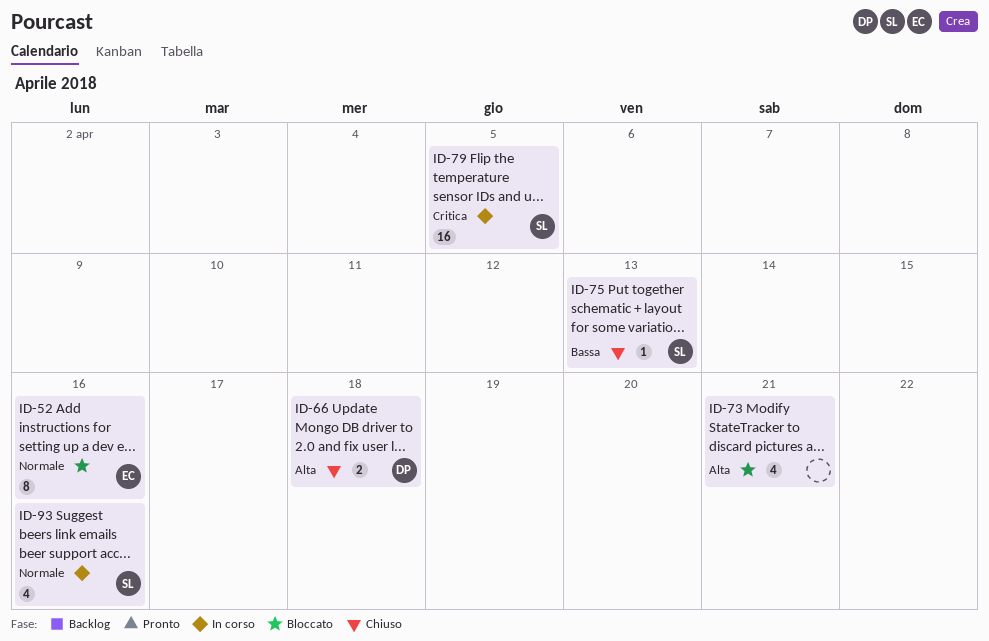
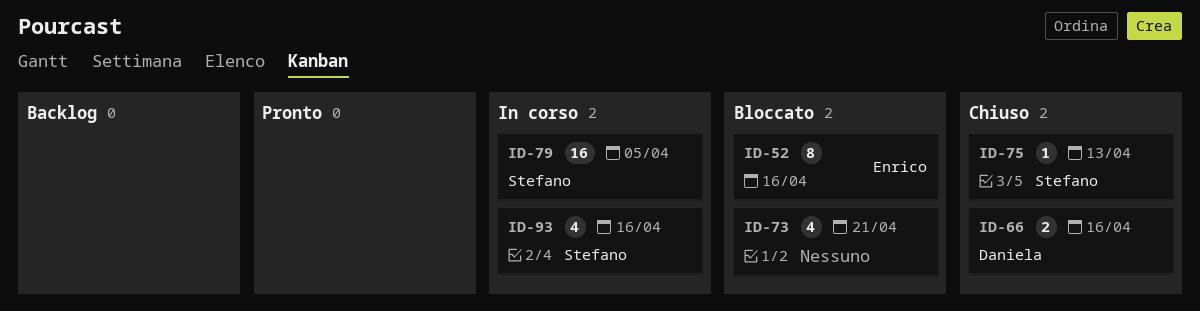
ID-66, due: Apr 18 -> Apr 16

